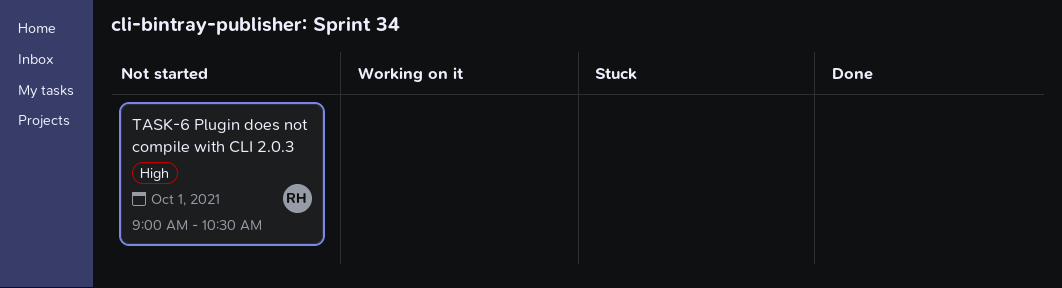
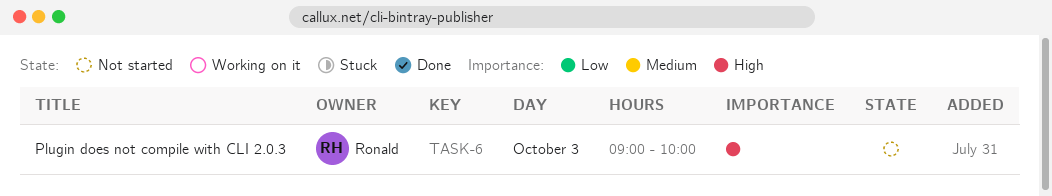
TASK-6, day: Oct 1 -> Oct 3
TASK-6, ends: 10:30 -> 10:00

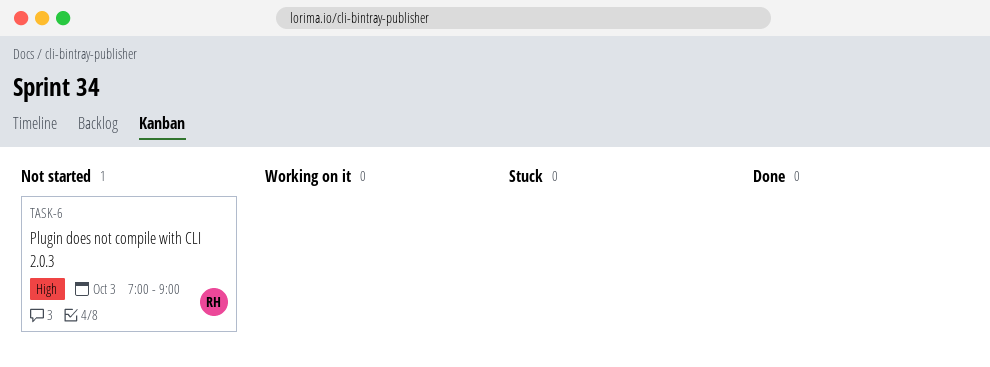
TASK-6, begins: 09:00 -> 07:00
TASK-6, ends: 10:00 -> 09:00

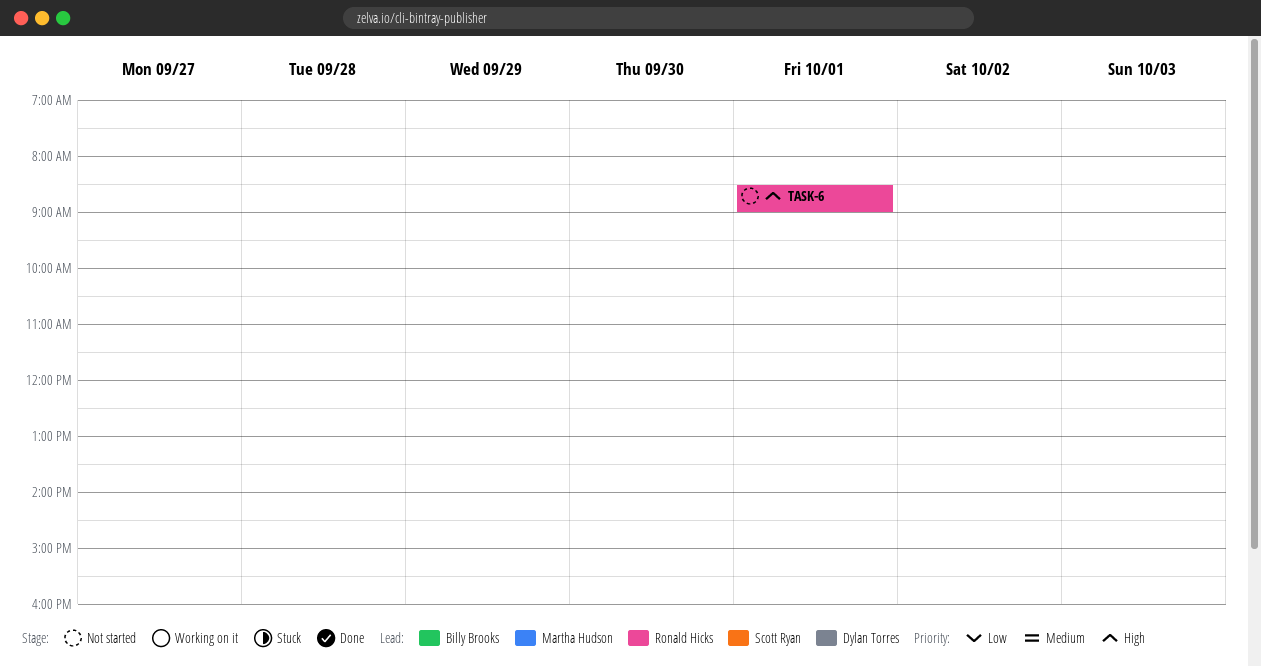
TASK-6, day: Oct 3 -> Oct 1
TASK-6, begins: 07:00 -> 08:30

